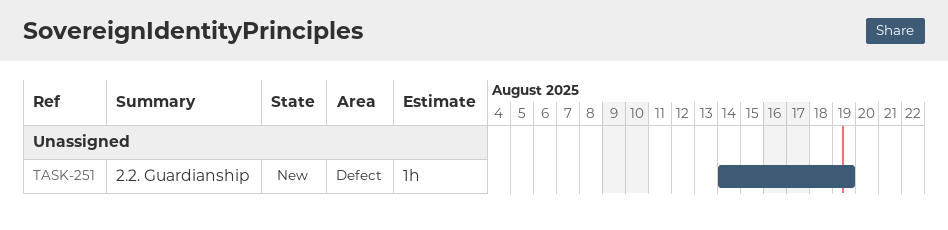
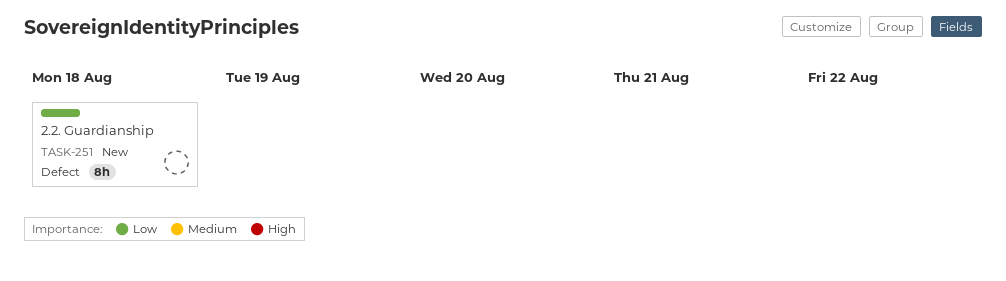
TASK-251, estimate: 1h -> 8h
TASK-251, due: Aug 19 -> Aug 18

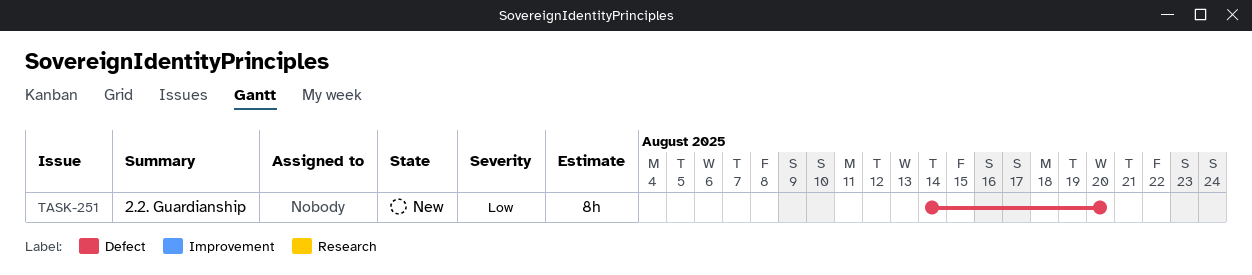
TASK-251, due: Aug 18 -> Aug 20

